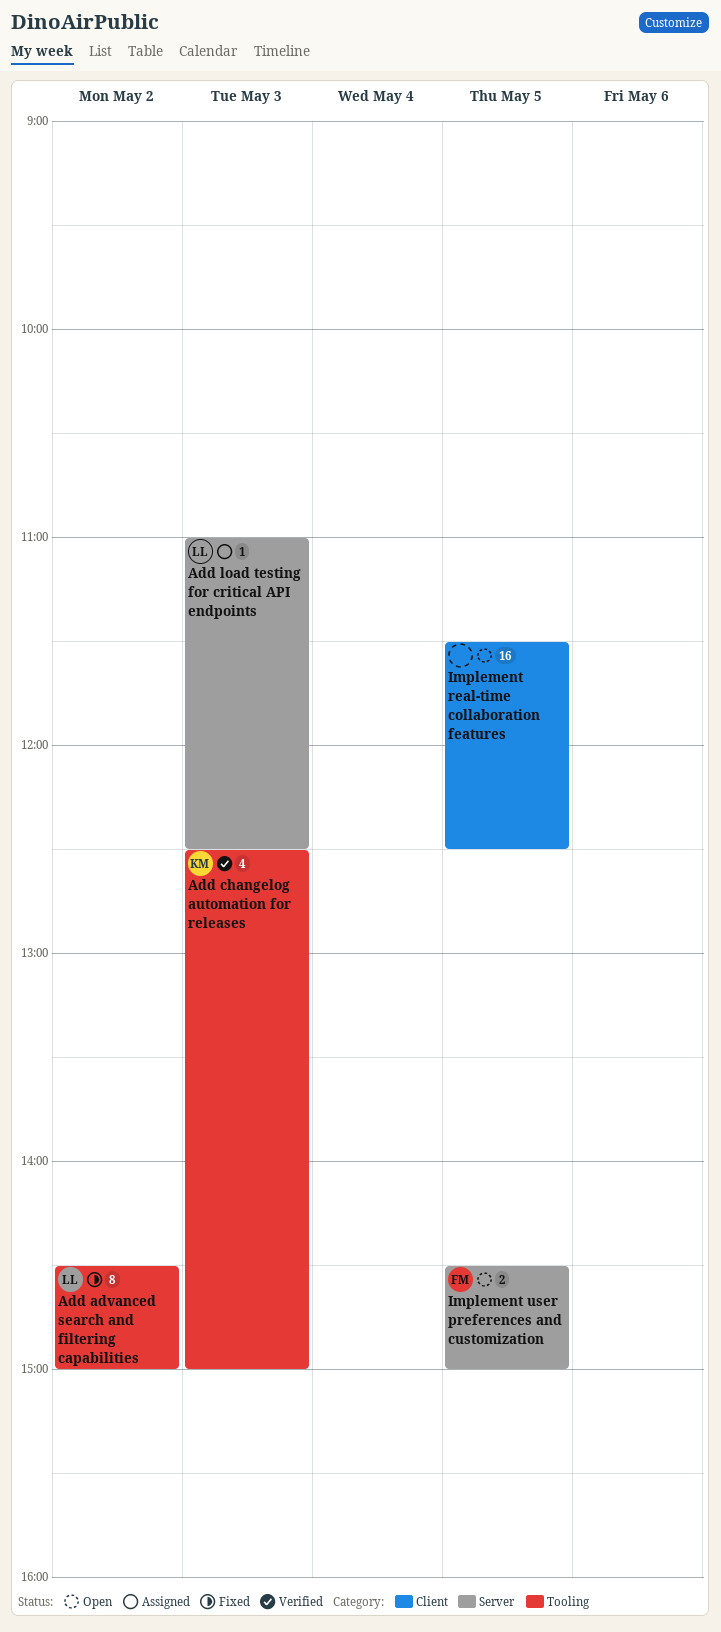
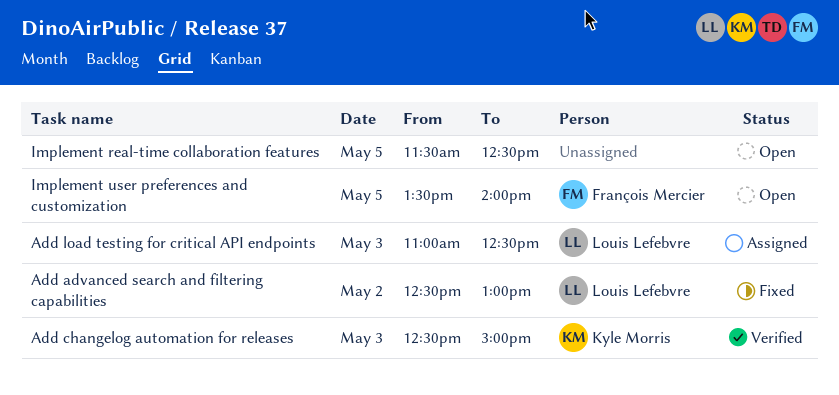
Add advanced search and filtering capabilities, begins: 14:30 -> 12:30
Add advanced search and filtering capabilities, ends: 15:00 -> 13:00
Implement user preferences and customization, begins: 14:30 -> 13:30
Implement user preferences and customization, ends: 15:00 -> 14:00

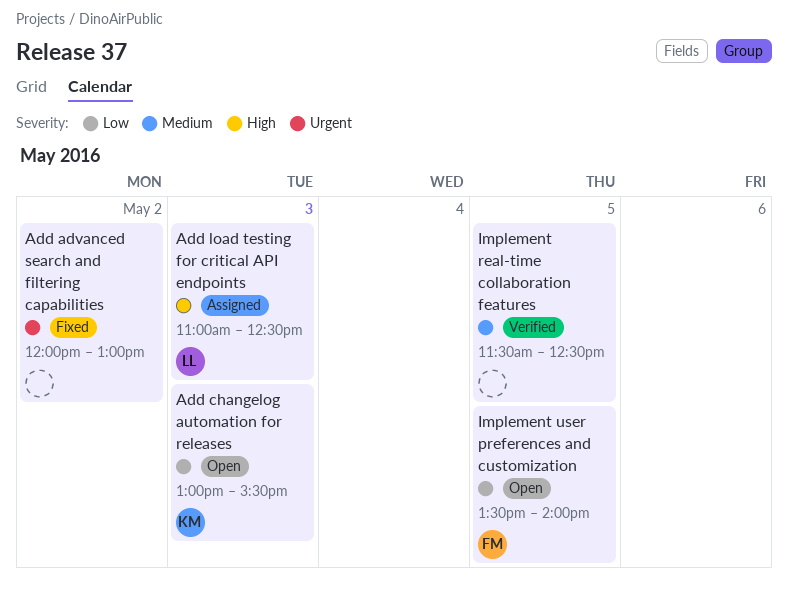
Add advanced search and filtering capabilities, owner: Louis Lefebvre -> none
Add advanced search and filtering capabilities, begins: 12:30 -> 12:00
Add changelog automation for releases, status: Verified -> Open
Add changelog automation for releases, begins: 12:30 -> 13:00
Add changelog automation for releases, ends: 15:00 -> 15:30
Implement real-time collaboration features, status: Open -> Verified

